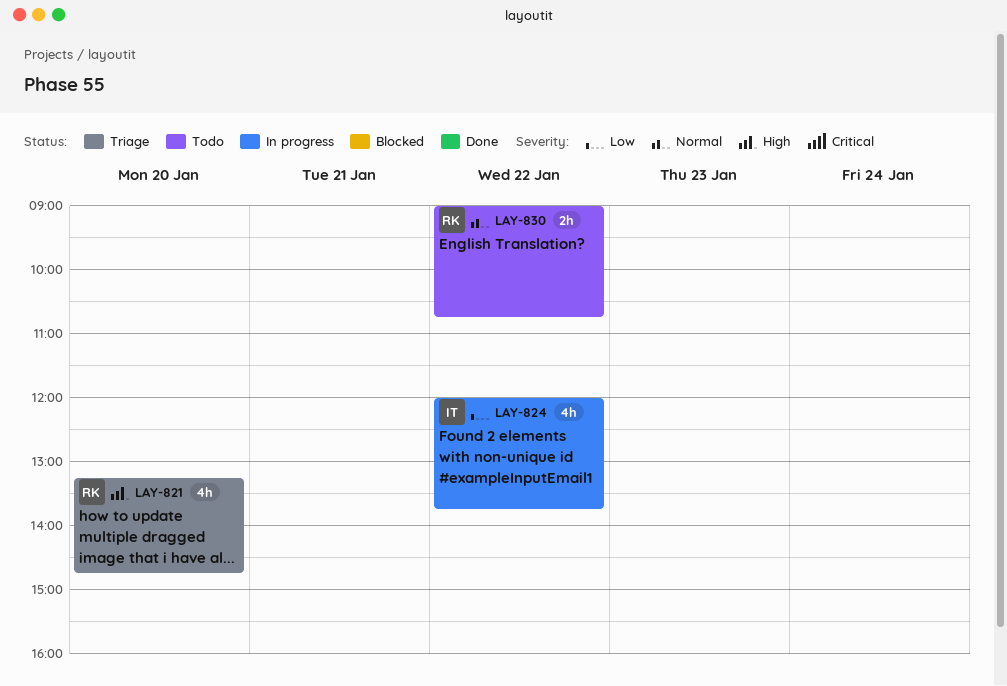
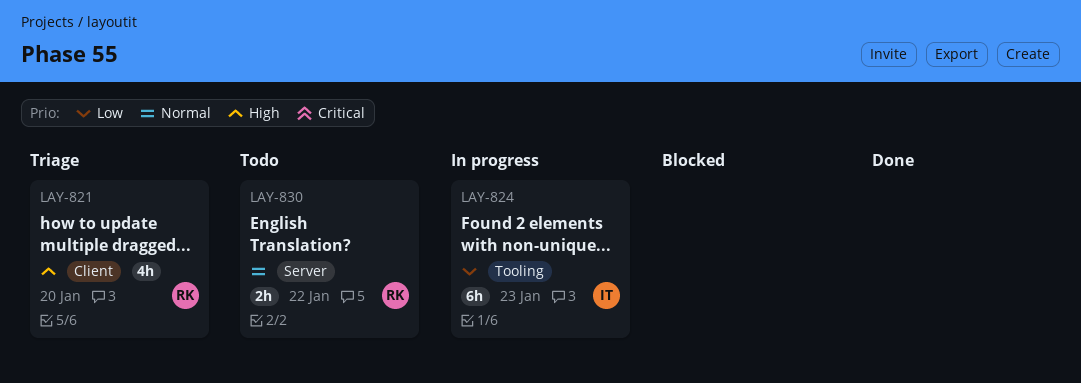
LAY-824, estimate: 4h -> 6h
LAY-824, day: Jan 22 -> Jan 23

